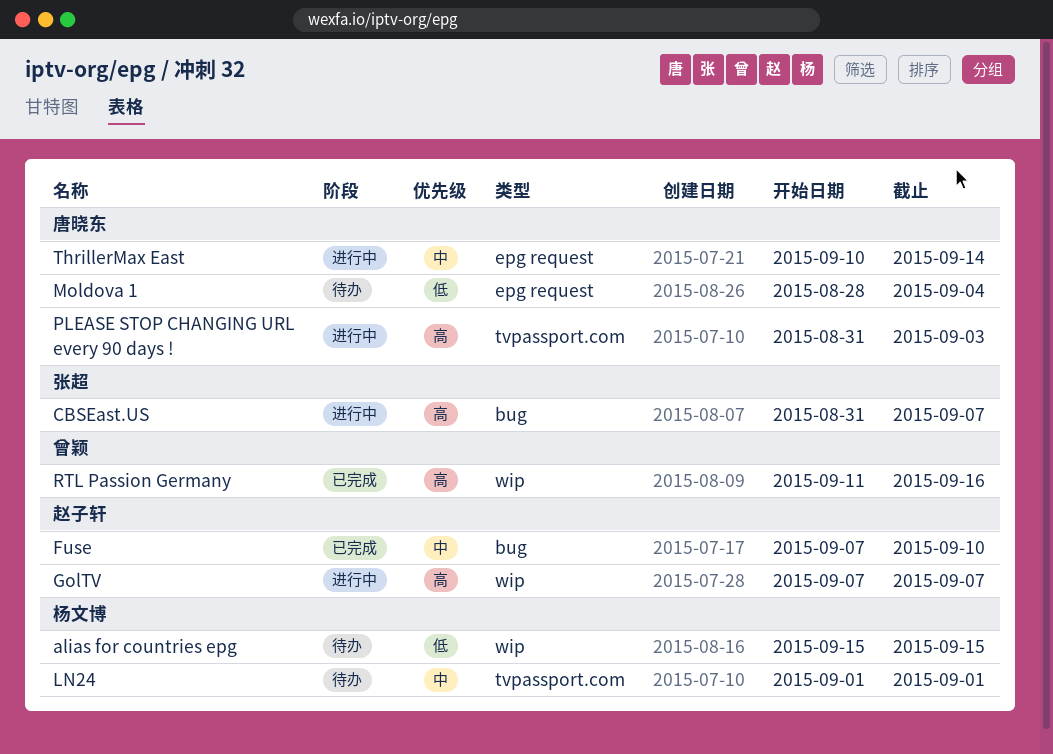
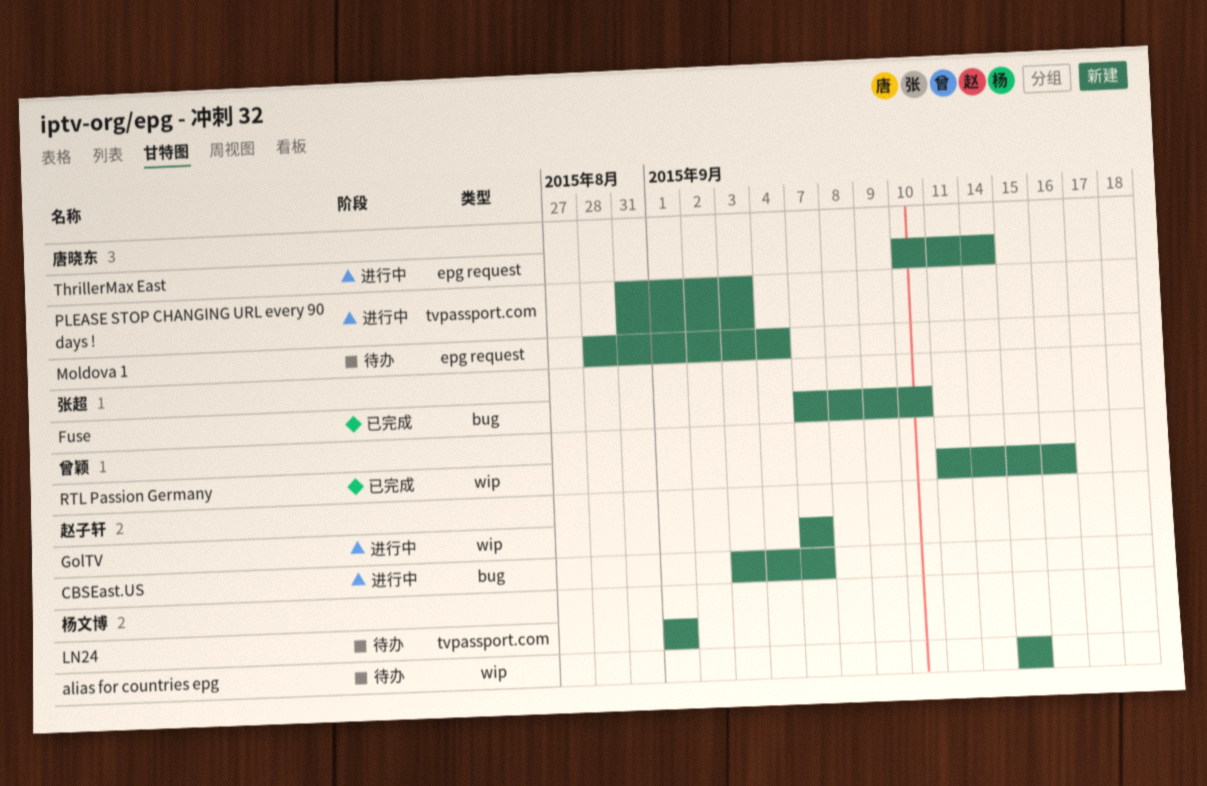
CBSEast.US, owner: 张超 -> 赵子轩
CBSEast.US, start: Aug 31 -> Sep 3
Fuse, owner: 赵子轩 -> 张超

